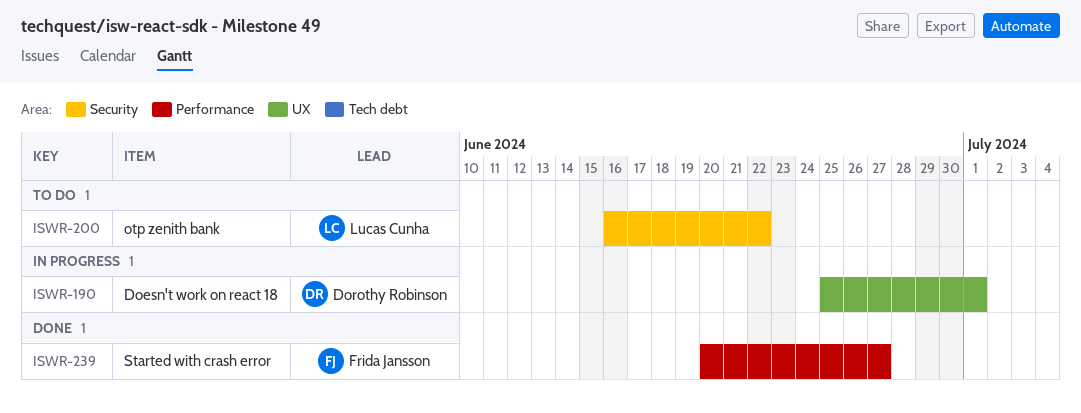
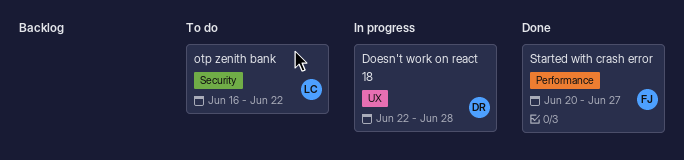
Doesn't work on react 18, start: Jun 25 -> Jun 22
Doesn't work on react 18, due: Jul 1 -> Jun 28

